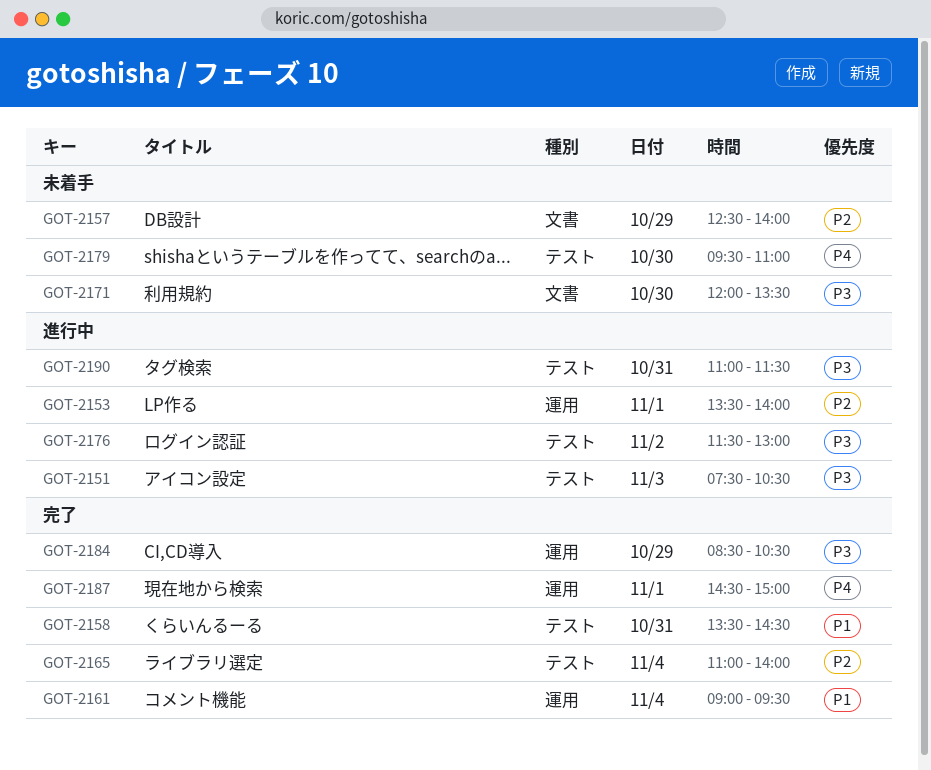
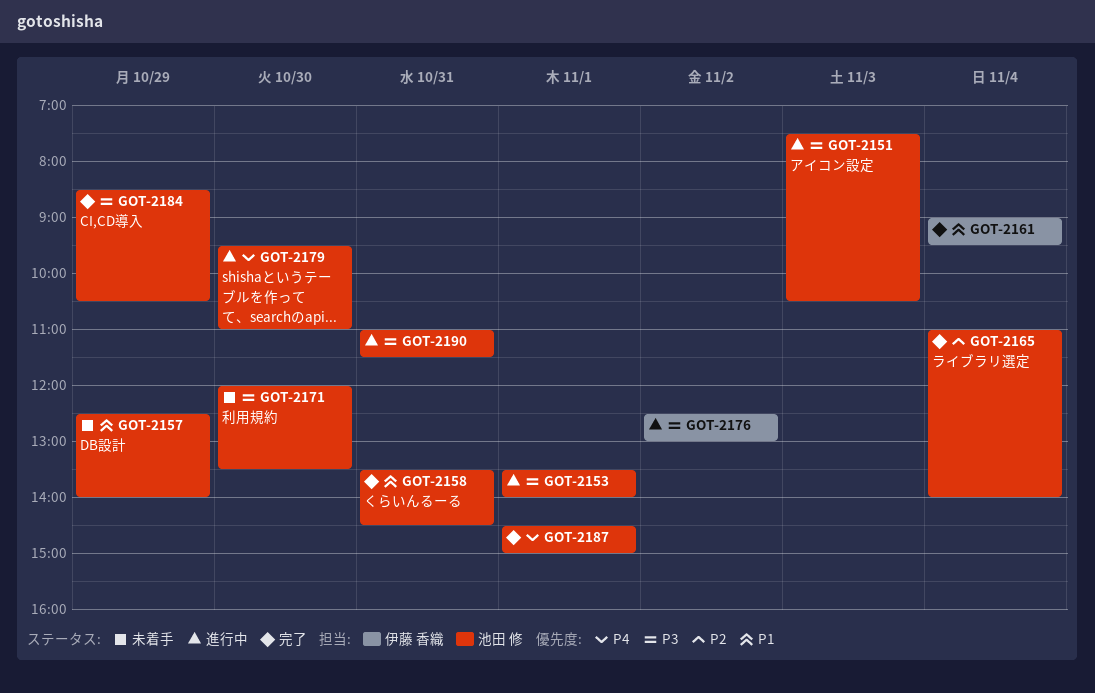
GOT-2153, priority: P2 -> P3
GOT-2157, priority: P2 -> P1
GOT-2176, begins: 11:30 -> 12:30
GOT-2179, status: 未着手 -> 進行中

